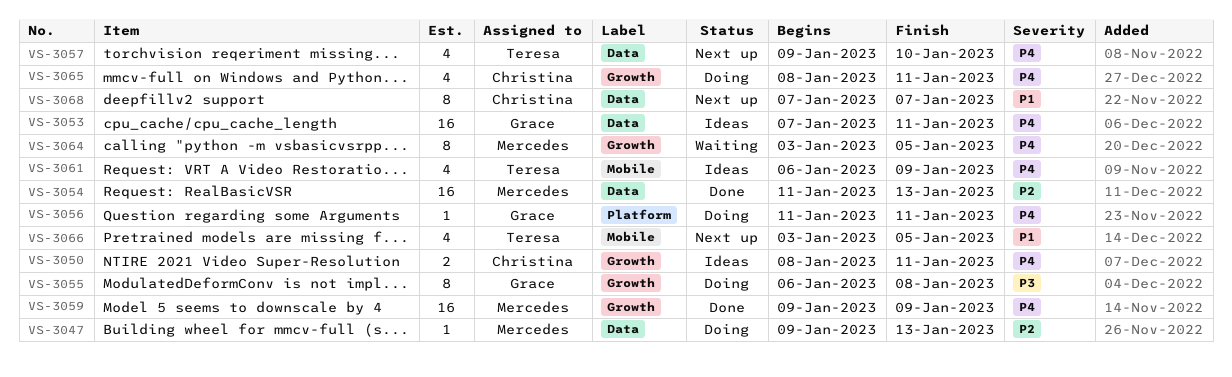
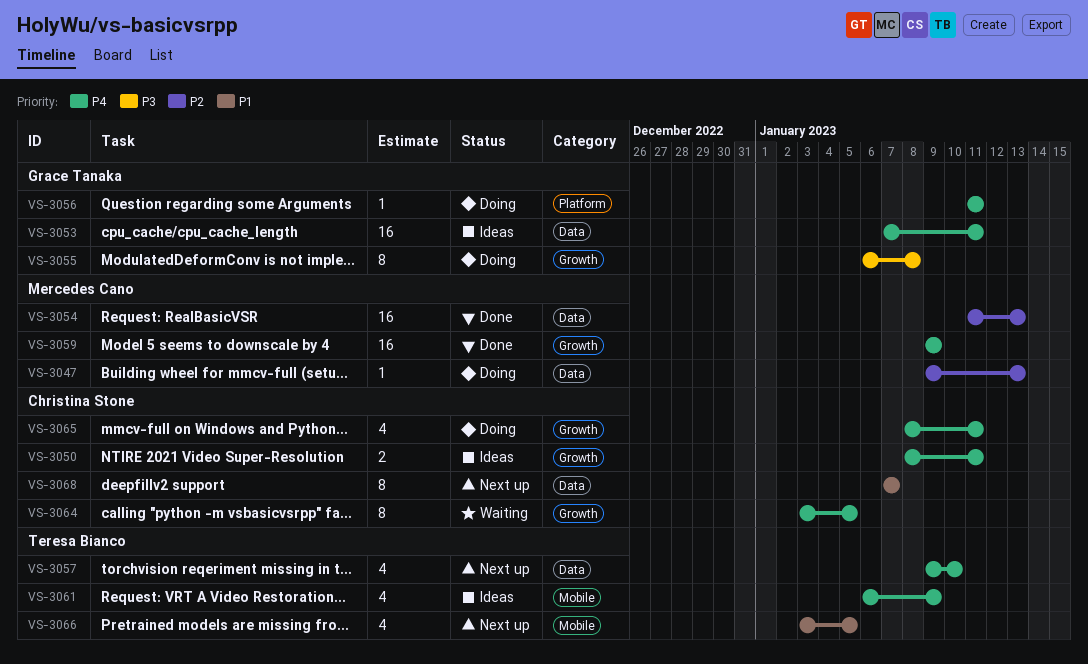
VS-3064, owner: Mercedes Cano -> Christina Stone

